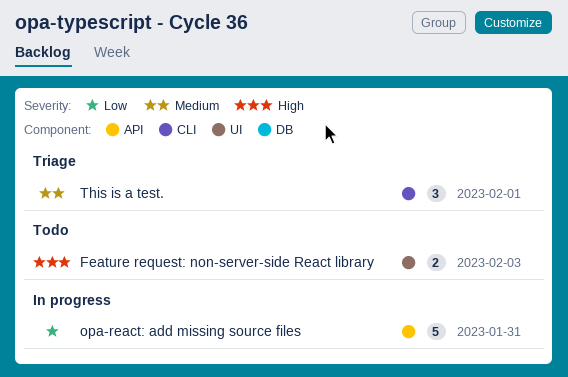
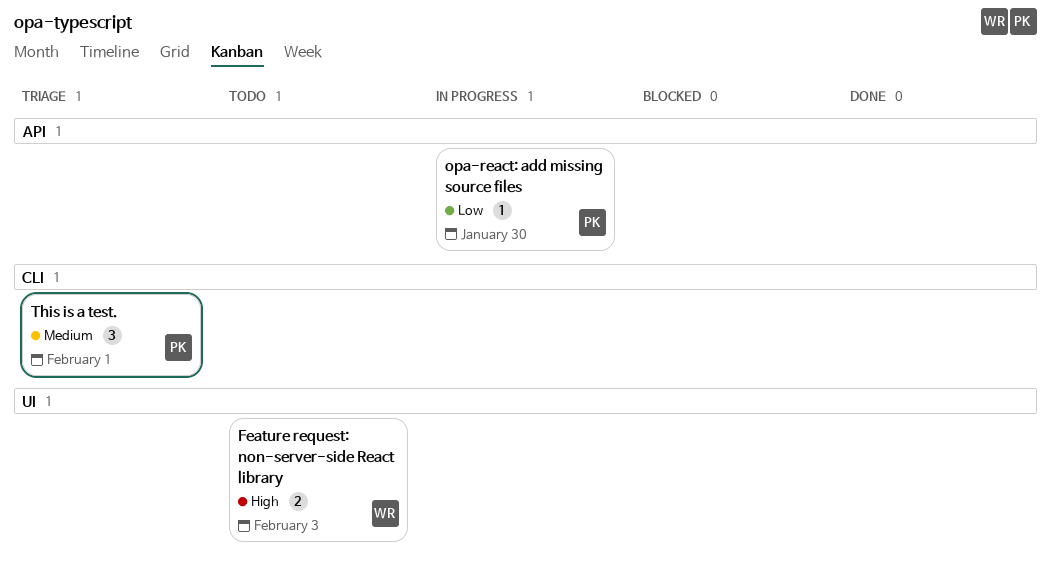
opa-react: add missing source files, estimate: 5 -> 1
opa-react: add missing source files, due: Jan 31 -> Jan 30

